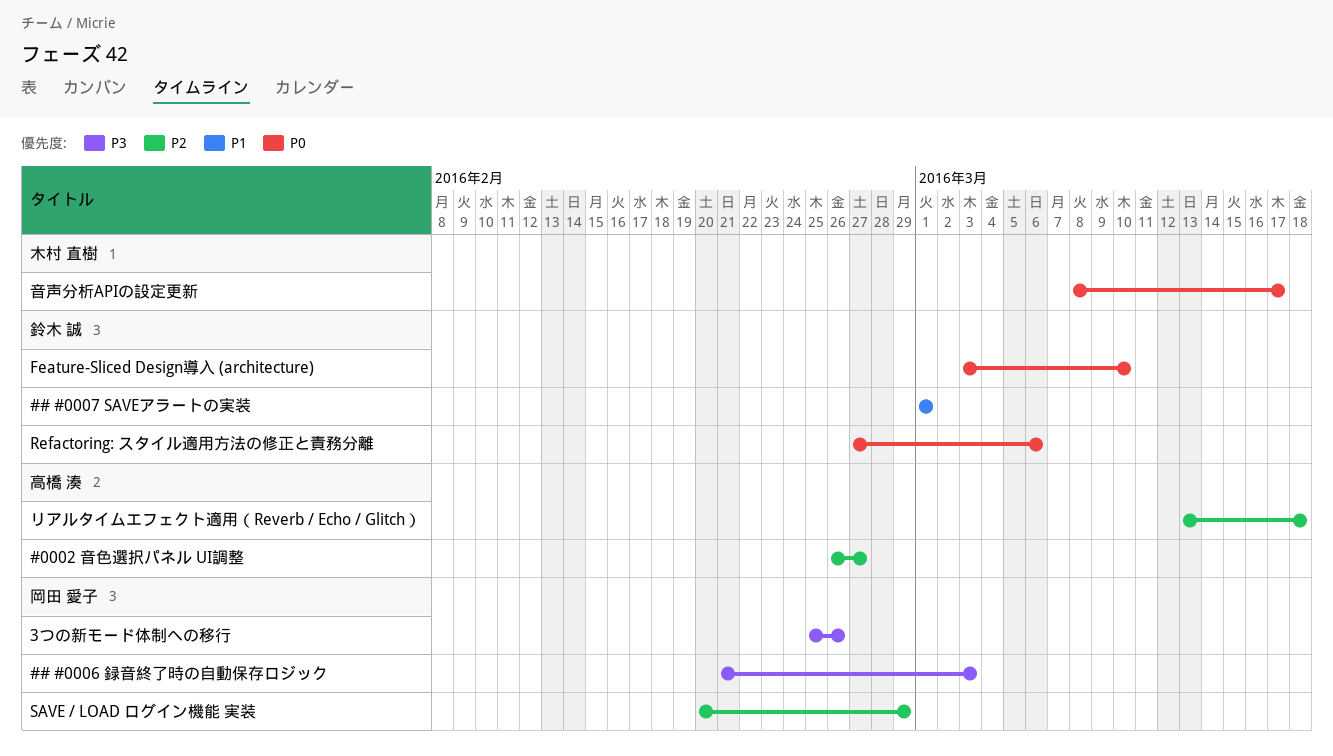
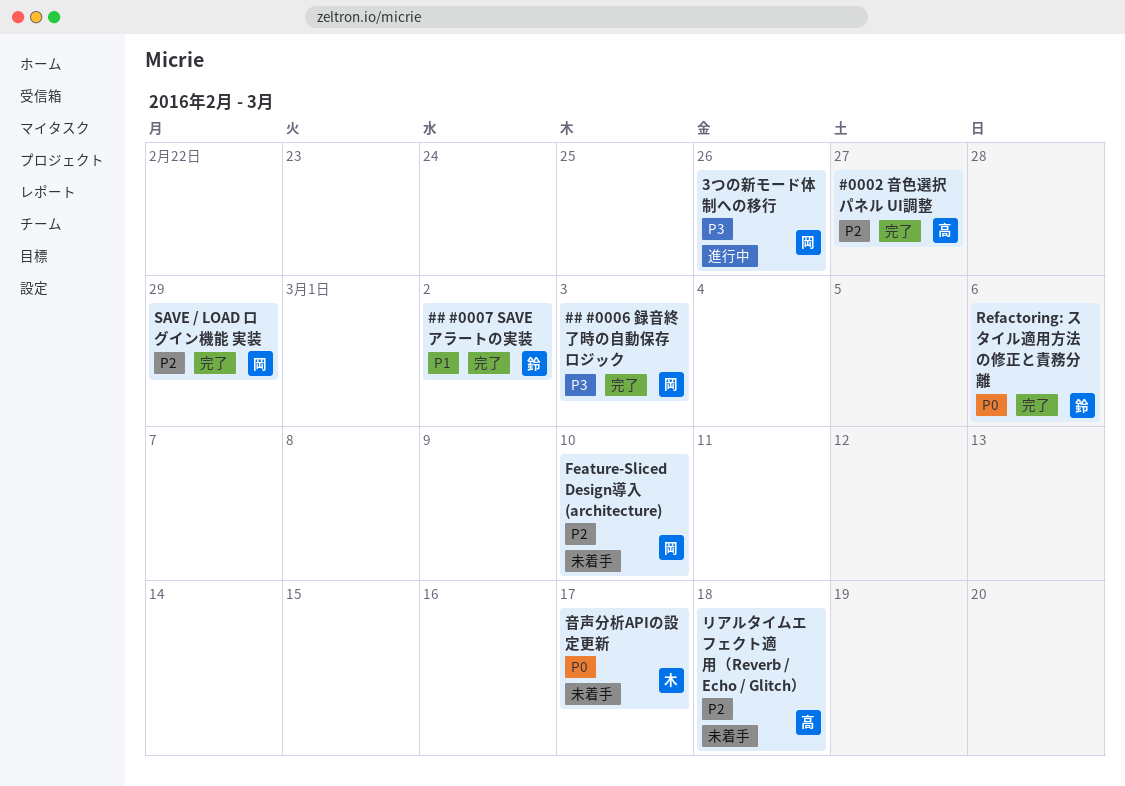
## #0007 SAVEアラートの実装, due: Mar 1 -> Mar 2
Feature-Sliced Design導入 (architecture), owner: 鈴木 誠 -> 岡田 愛子
Feature-Sliced Design導入 (architecture), priority: P0 -> P2

